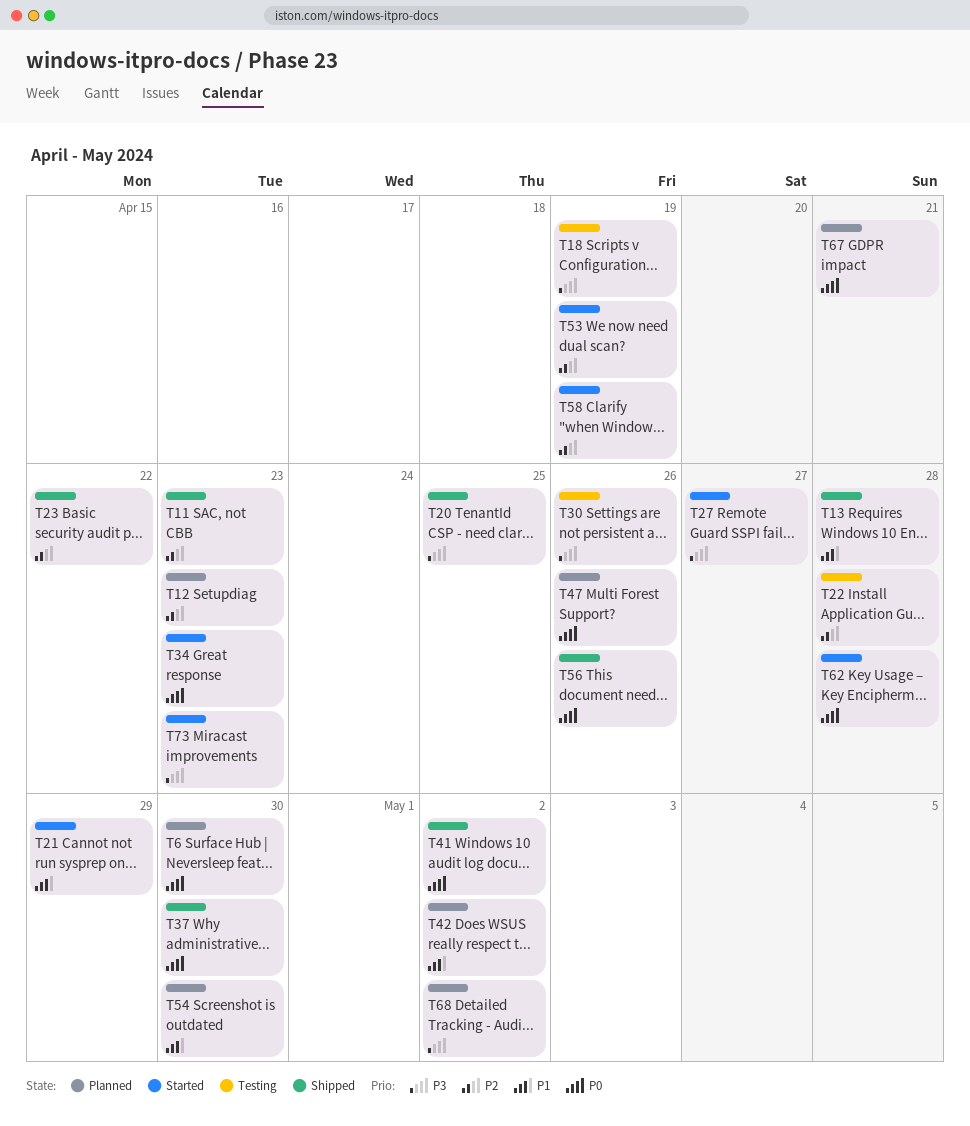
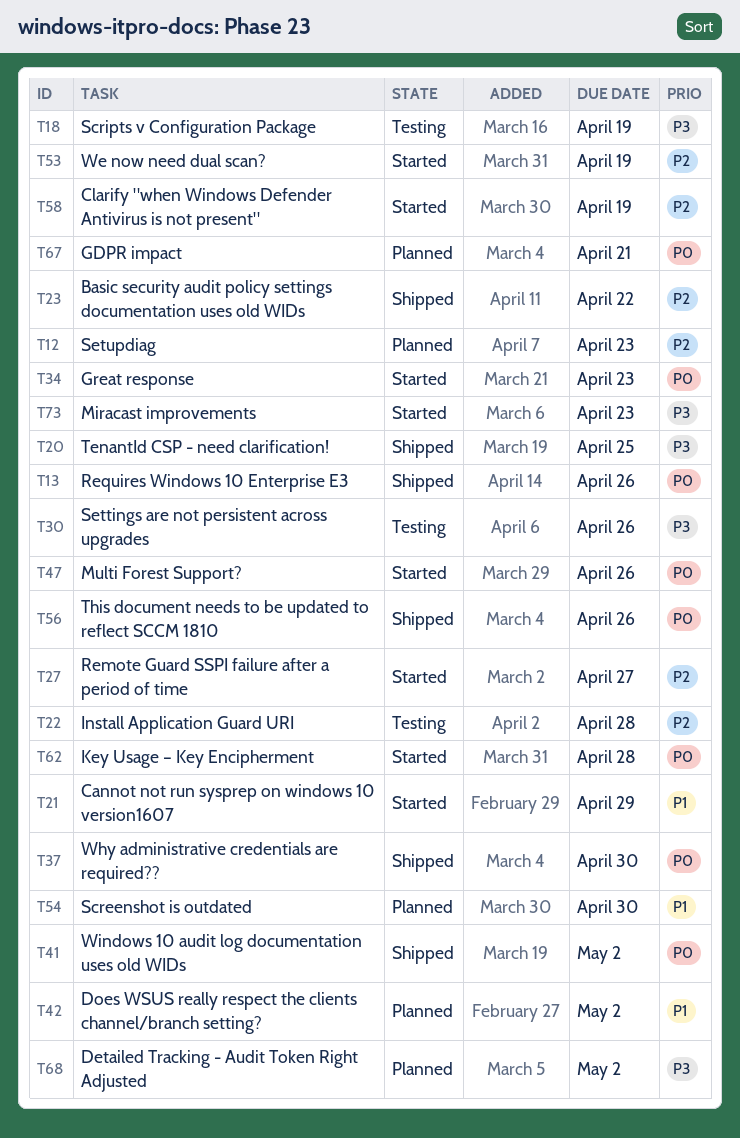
T6: present -> none
T11: present -> none
T13, priority: P1 -> P0
T13, due: Apr 28 -> Apr 26
T27, priority: P3 -> P2
T47, status: Planned -> Started

